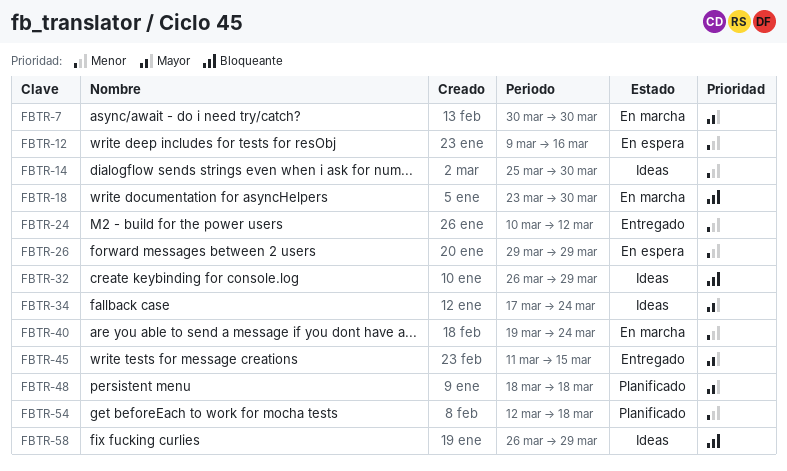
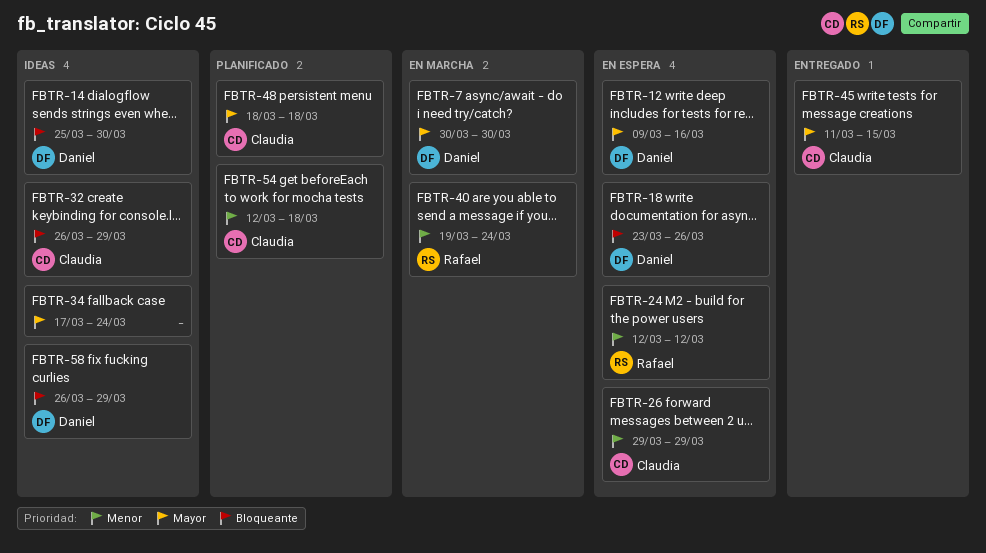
FBTR-12, priority: Menor -> Mayor
FBTR-14, priority: Menor -> Bloqueante
FBTR-18, status: En marcha -> En espera
FBTR-18, due: Mar 30 -> Mar 26
FBTR-24, status: Entregado -> En espera
FBTR-24, start: Mar 10 -> Mar 12

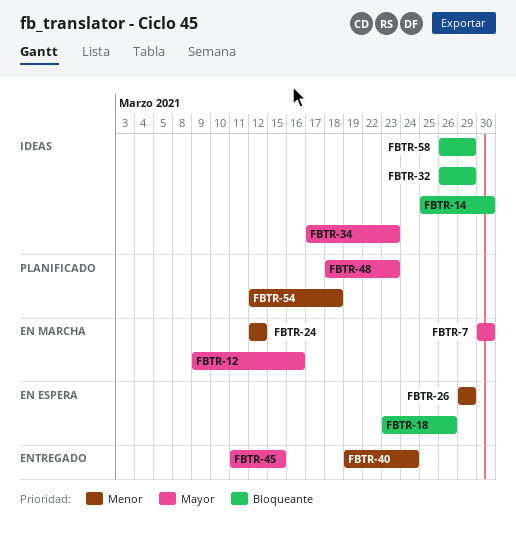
FBTR-12, status: En espera -> En marcha
FBTR-24, status: En espera -> En marcha
FBTR-34, due: Mar 24 -> Mar 23
FBTR-40, status: En marcha -> Entregado
FBTR-48, due: Mar 18 -> Mar 23

